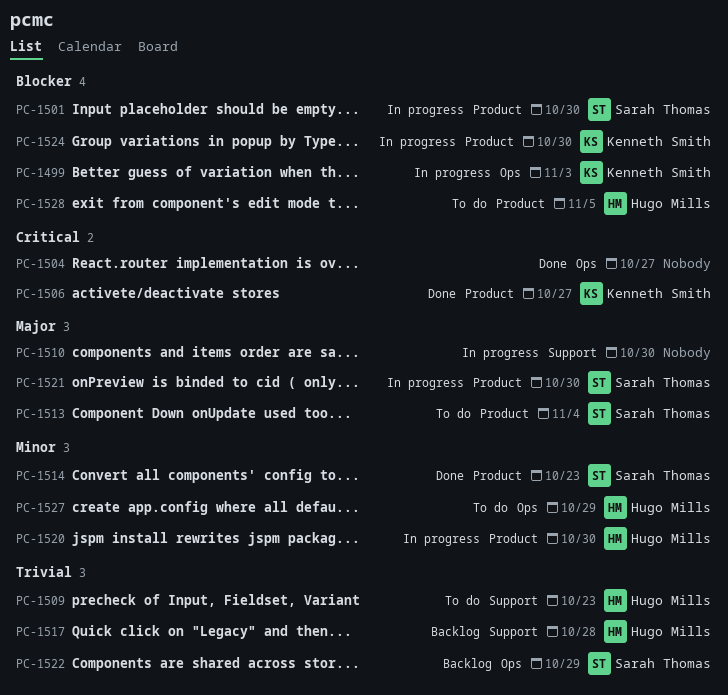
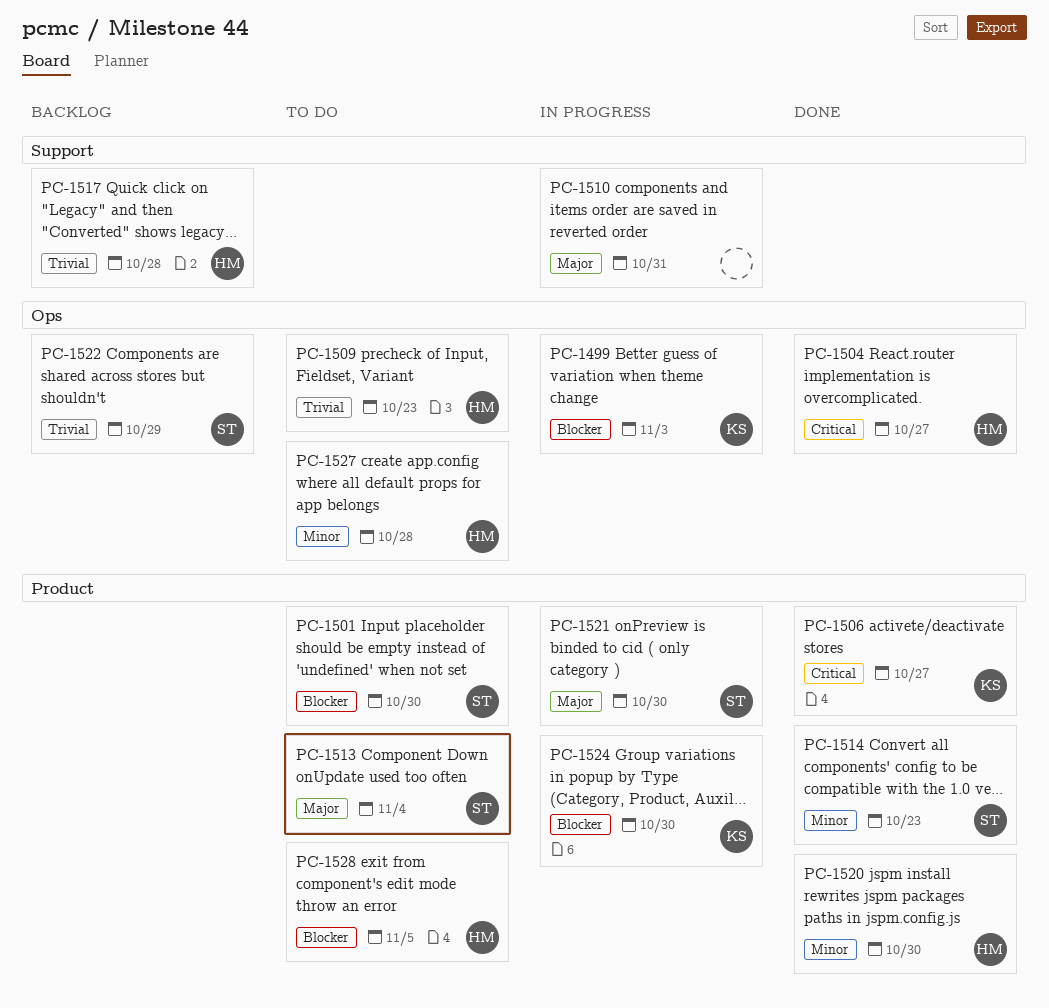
PC-1501, status: In progress -> To do
PC-1504, owner: none -> Hugo Mills
PC-1509, label: Support -> Ops
PC-1510, due: Oct 30 -> Oct 31
PC-1520, status: In progress -> Done
PC-1527, due: Oct 29 -> Oct 28

